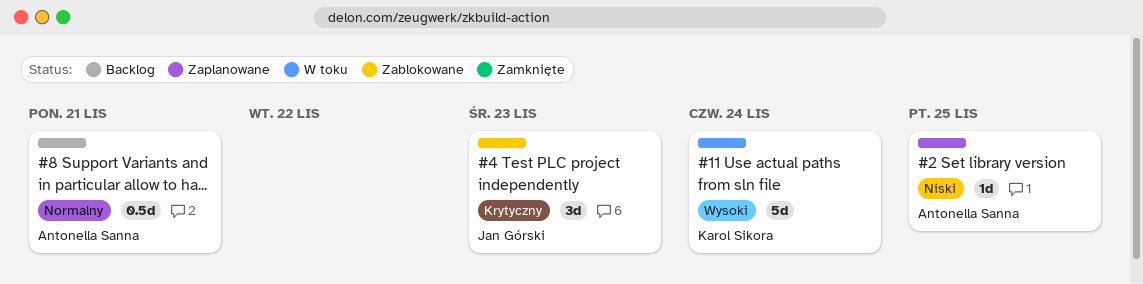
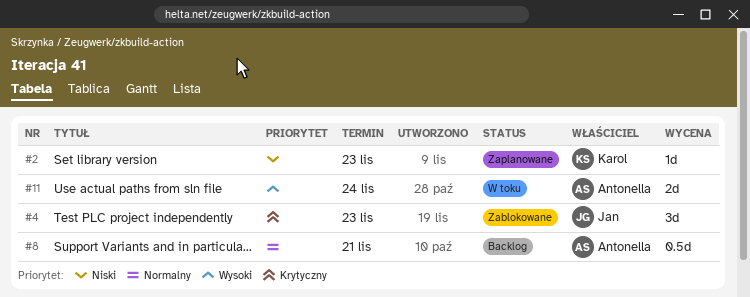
#2, owner: Antonella Sanna -> Karol Sikora
#2, due: Nov 25 -> Nov 23
#11, owner: Karol Sikora -> Antonella Sanna
#11, estimate: 5d -> 2d

